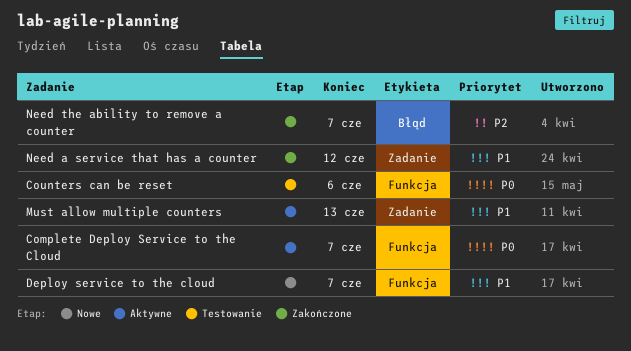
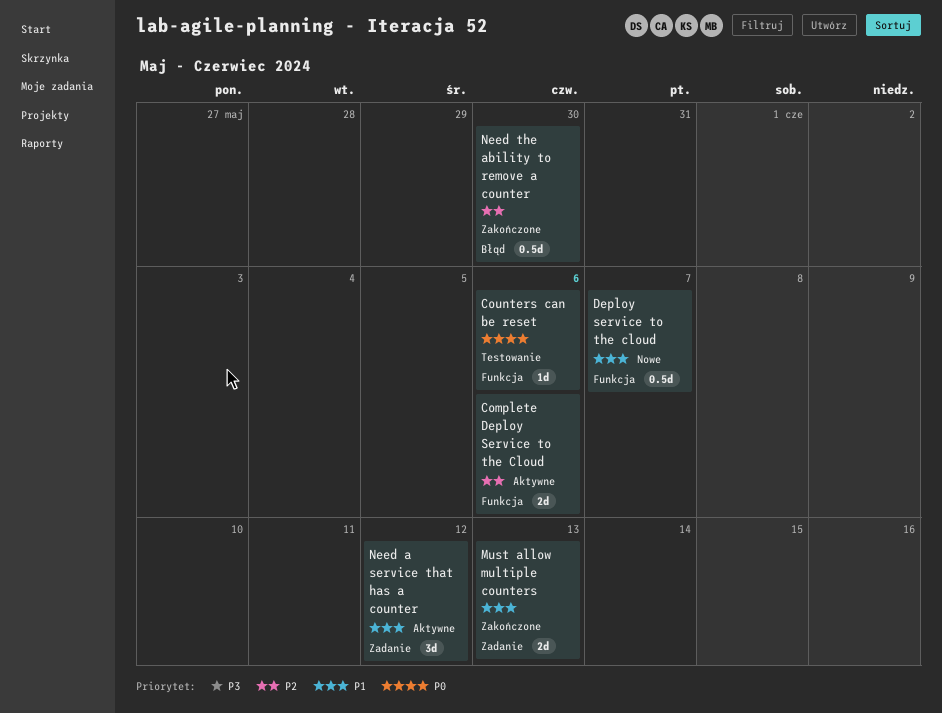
Complete Deploy Service to the Cloud, priority: P0 -> P2
Complete Deploy Service to the Cloud, due: Jun 7 -> Jun 6
Must allow multiple counters, status: Aktywne -> Zakończone
Need a service that has a counter, status: Zakończone -> Aktywne
Need the ability to remove a counter, due: Jun 7 -> May 30

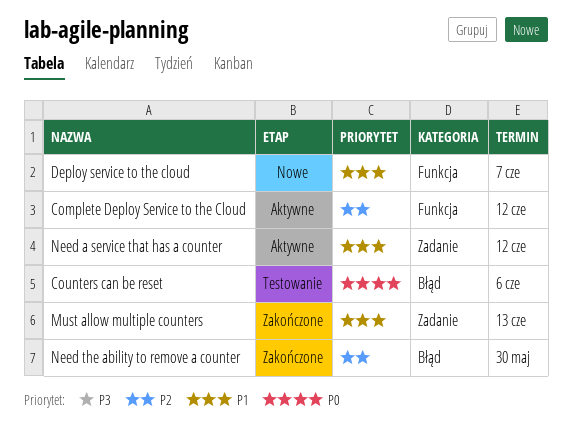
Complete Deploy Service to the Cloud, due: Jun 6 -> Jun 12
Counters can be reset, label: Funkcja -> Błąd

